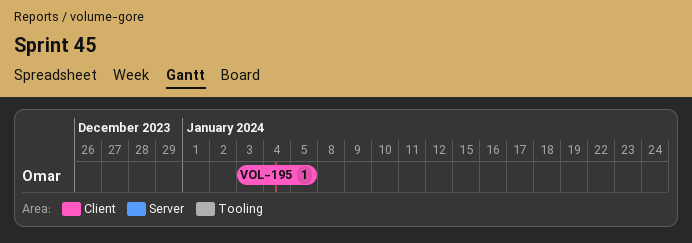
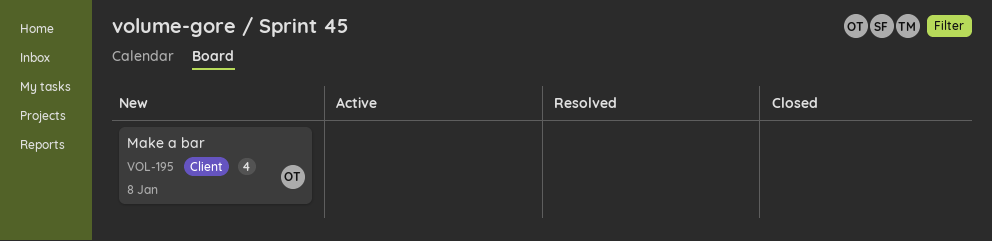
VOL-195, estimate: 1 -> 4
VOL-195, due: Jan 5 -> Jan 8

